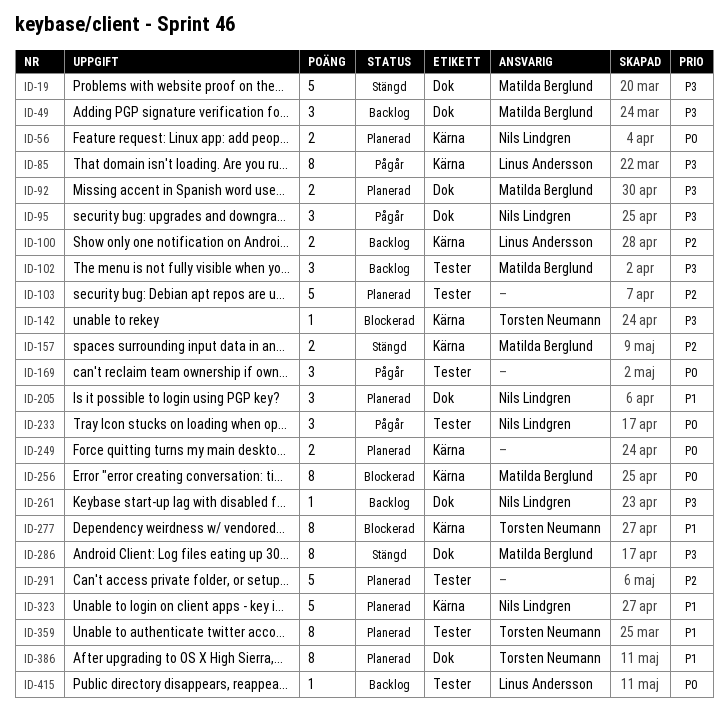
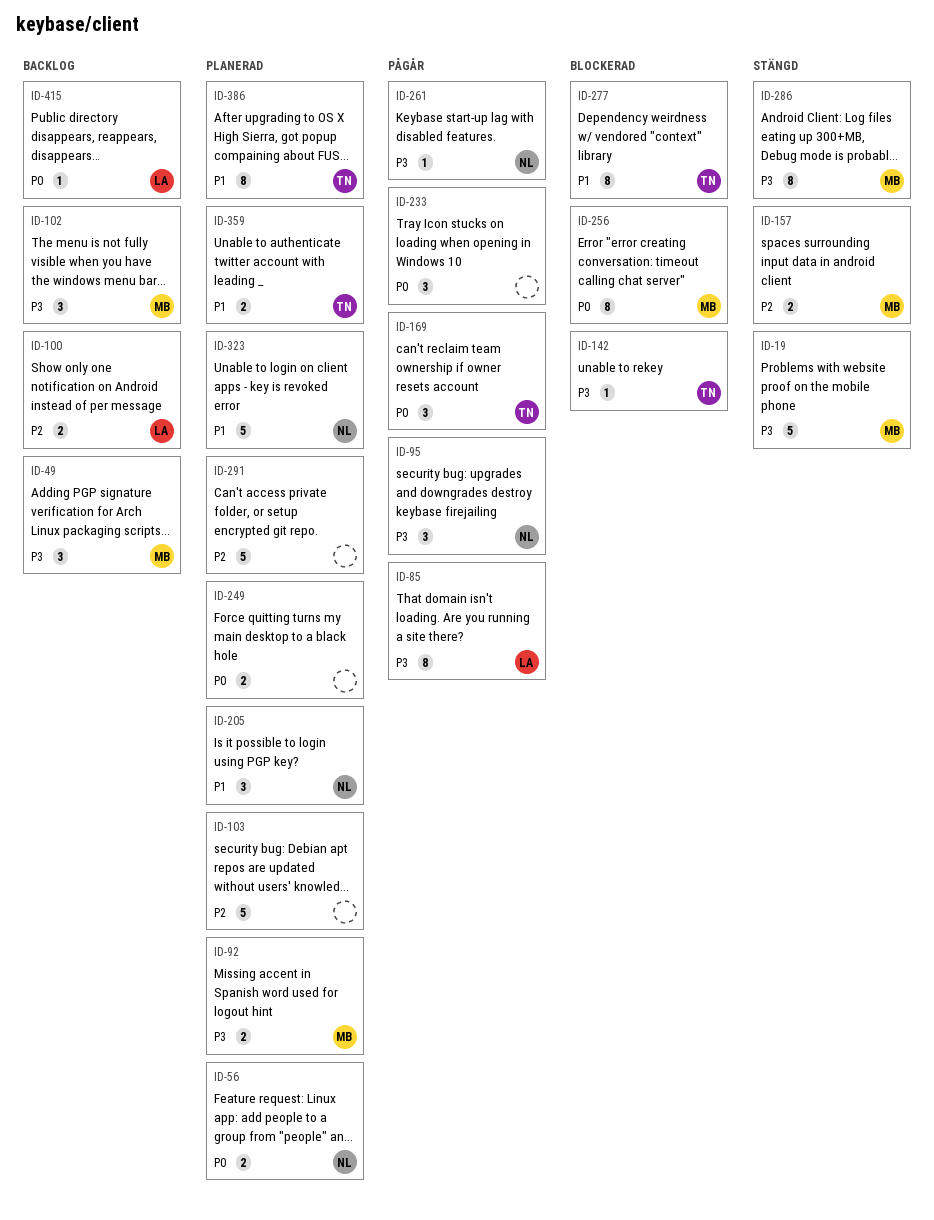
ID-169, owner: none -> Torsten Neumann
ID-233, owner: Nils Lindgren -> none
ID-261, status: Backlog -> Pågår
ID-359, estimate: 8 -> 2

